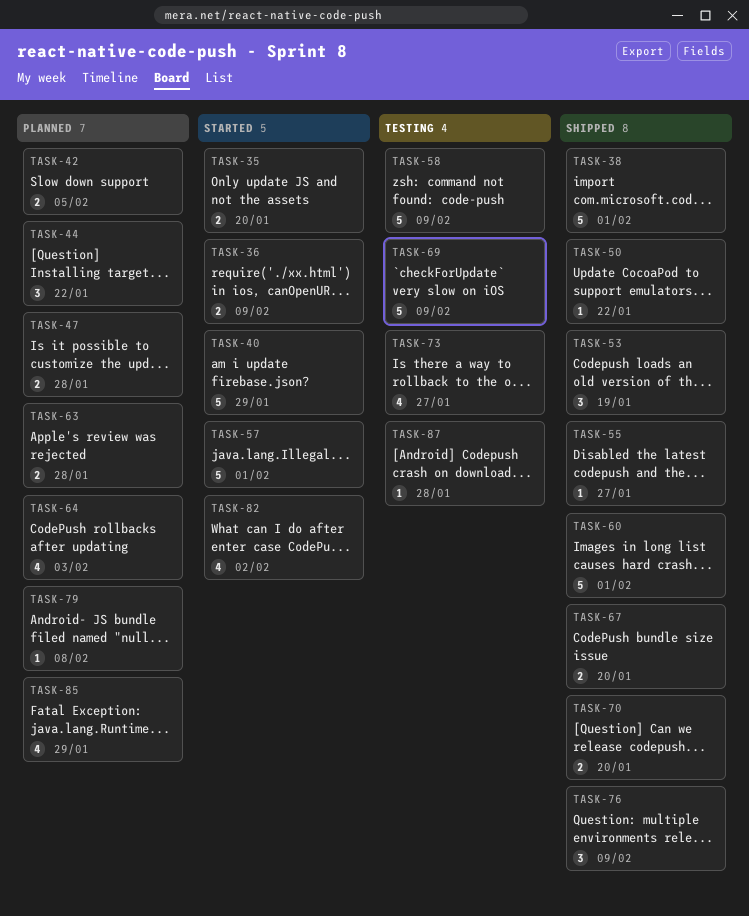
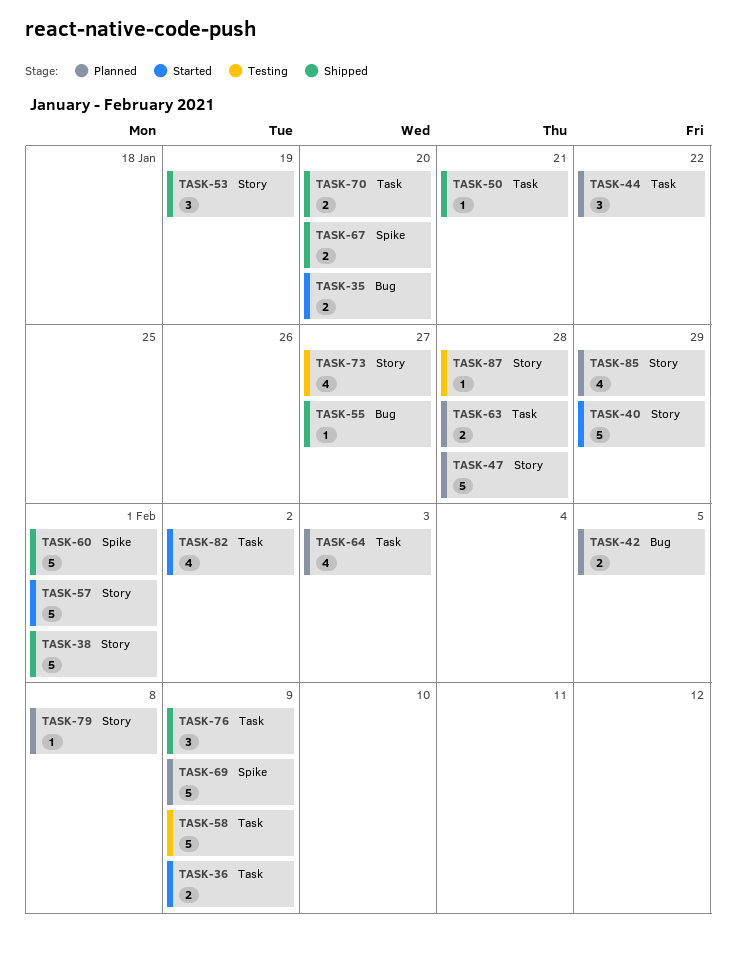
TASK-47, estimate: 2 -> 5
TASK-50, due: Jan 22 -> Jan 21
TASK-69, status: Testing -> Planned

